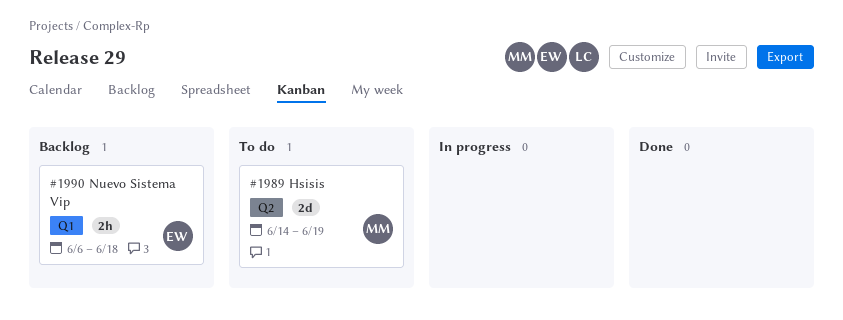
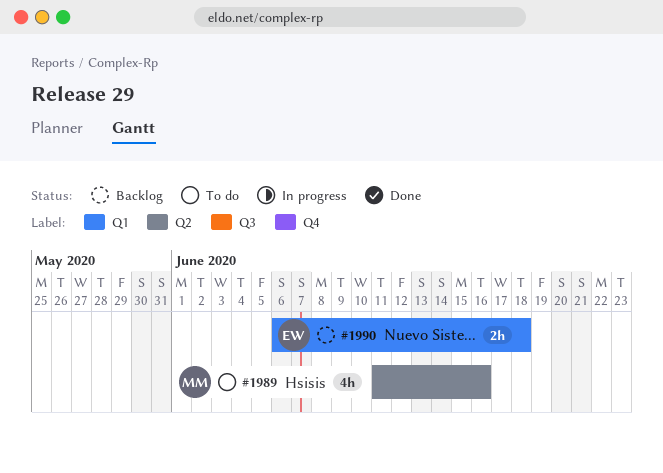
#1989, estimate: 2d -> 4h
#1989, start: Jun 14 -> Jun 11
#1989, due: Jun 19 -> Jun 16

